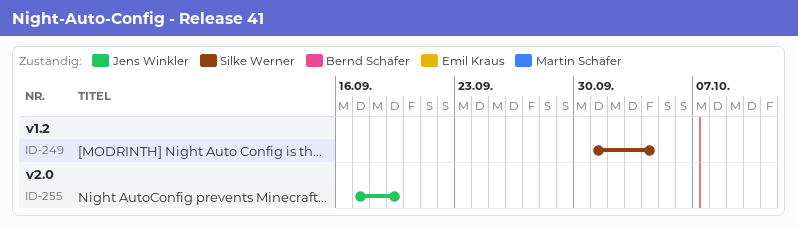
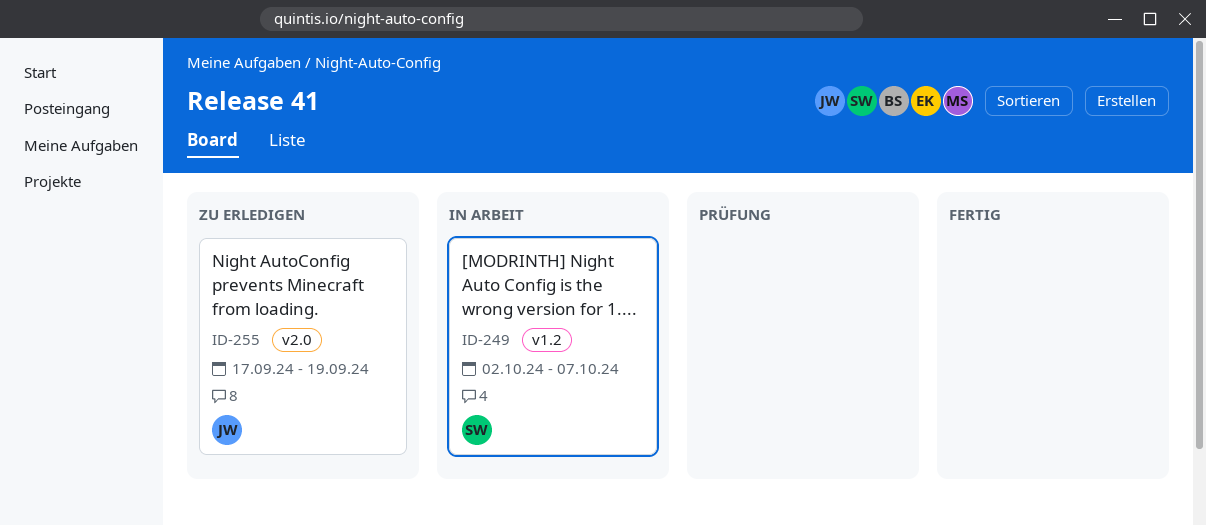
ID-249, start: Oct 1 -> Oct 2
ID-249, due: Oct 4 -> Oct 7

